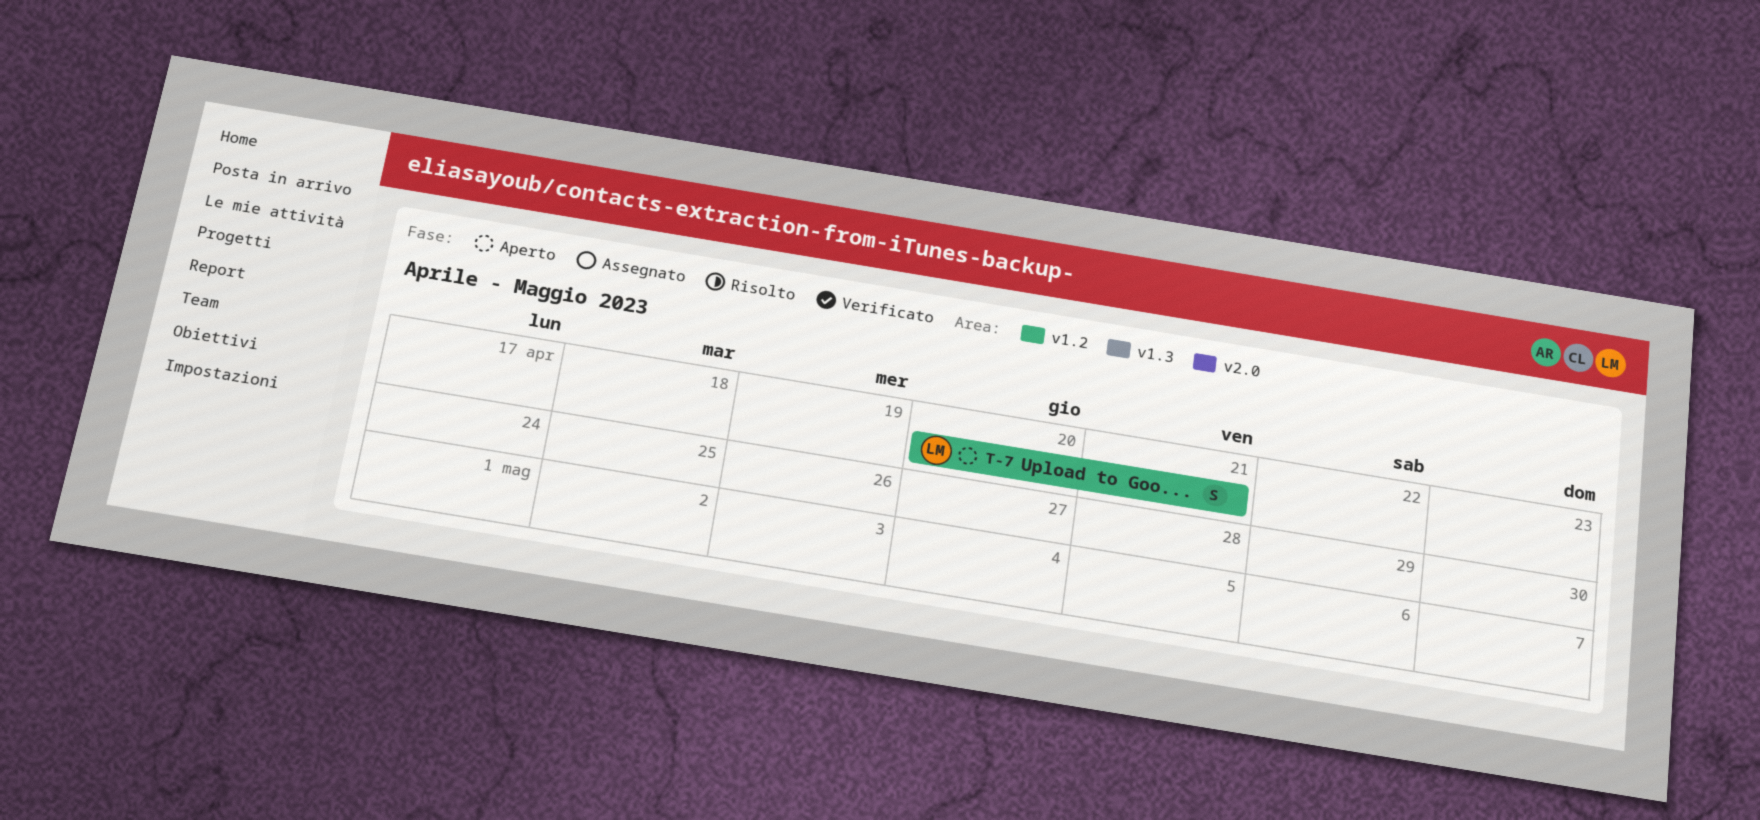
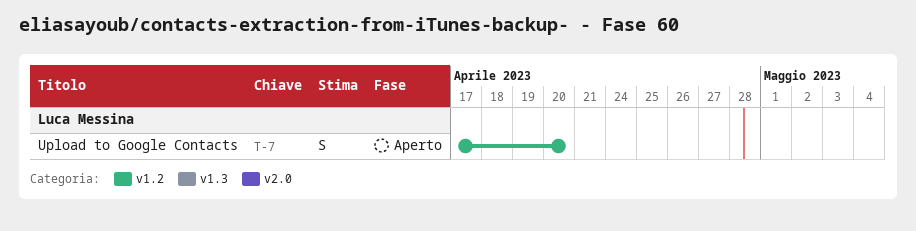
T-7, start: Apr 20 -> Apr 17
T-7, due: Apr 21 -> Apr 20

